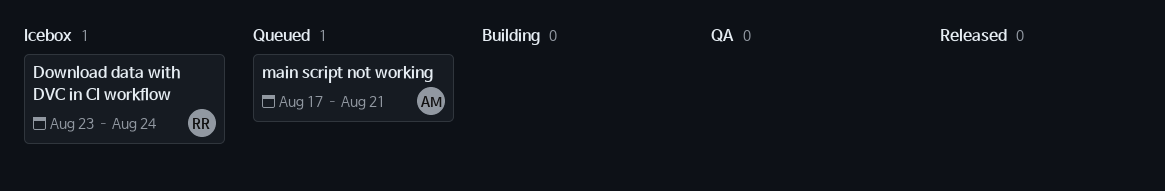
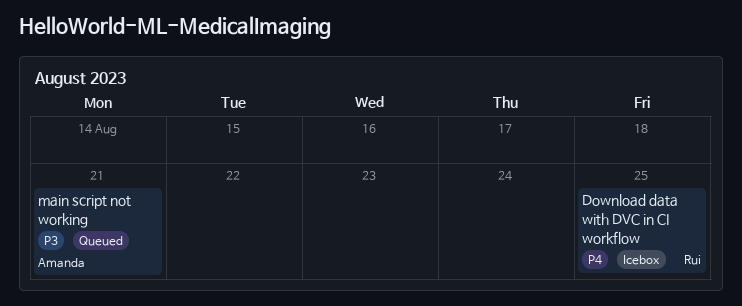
Download data with DVC in CI workflow, due: Aug 24 -> Aug 25

